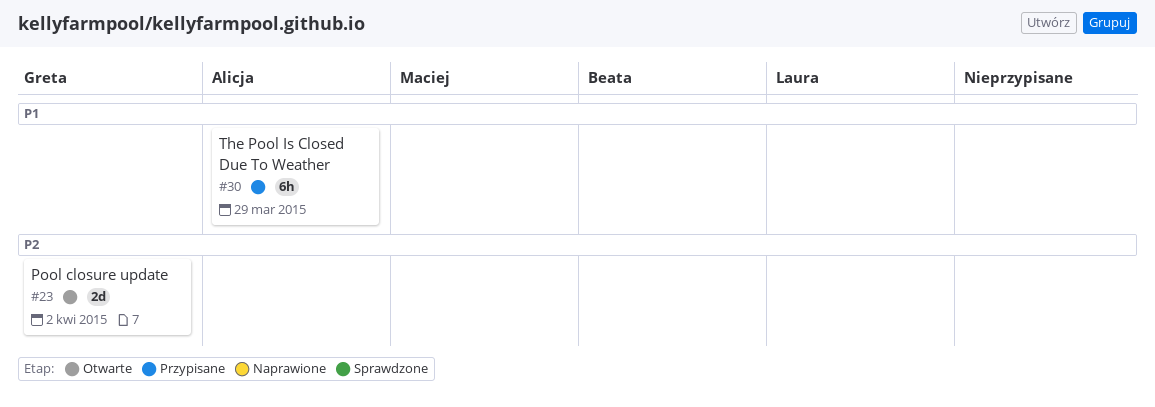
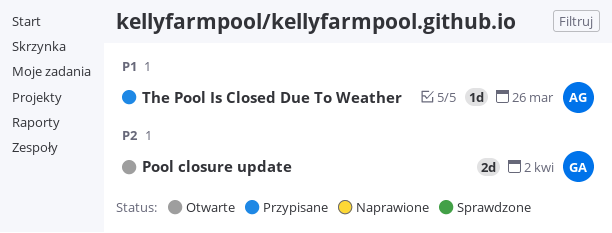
The Pool Is Closed Due To Weather, estimate: 6h -> 1d
The Pool Is Closed Due To Weather, due: Mar 29 -> Mar 26

